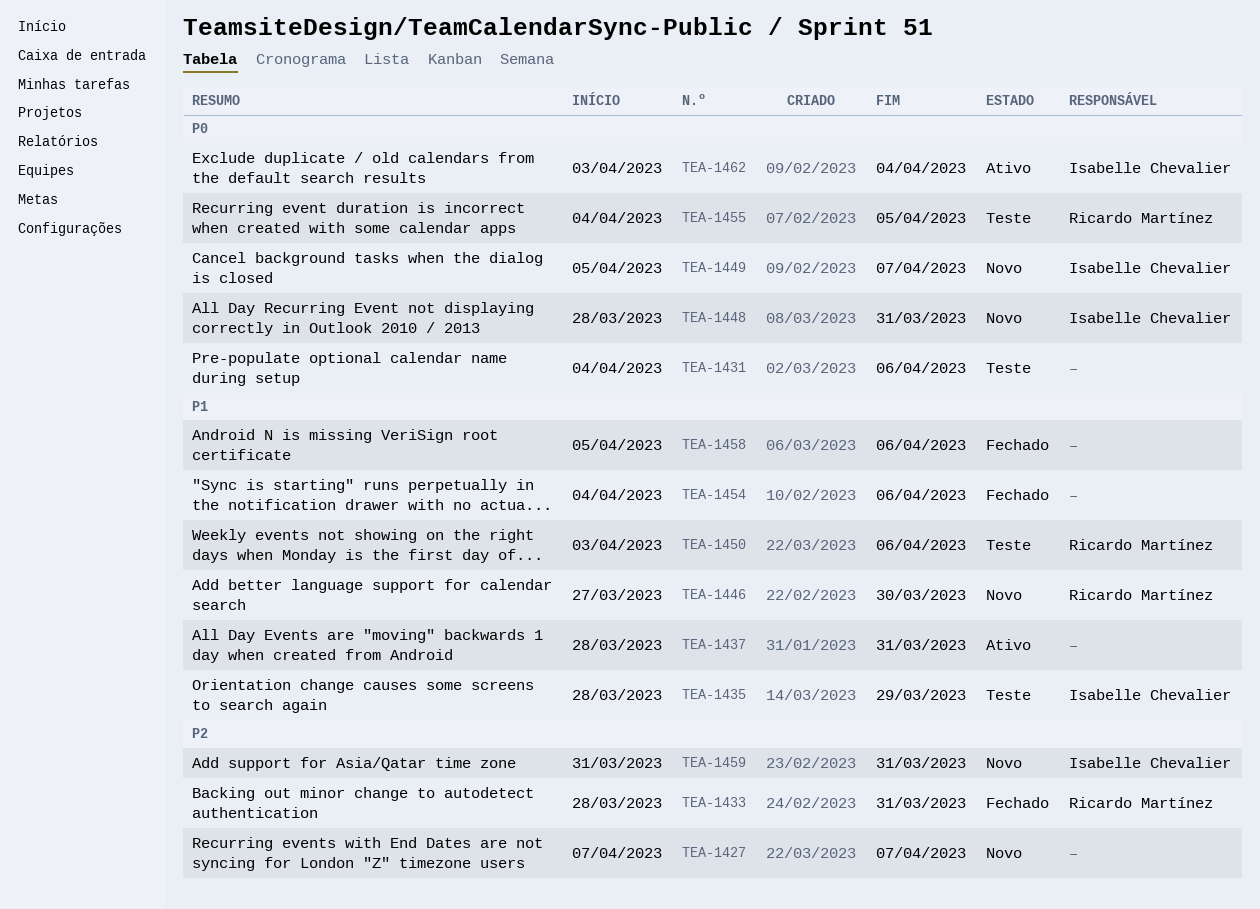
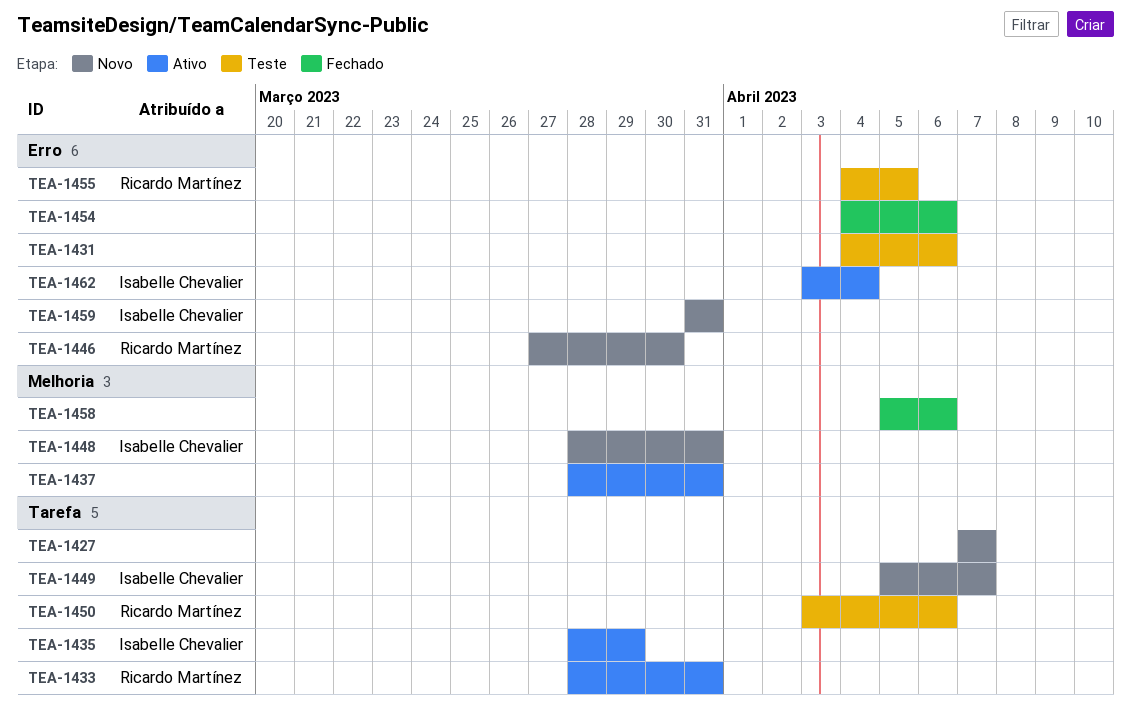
TEA-1433, status: Fechado -> Ativo
TEA-1435, status: Teste -> Ativo

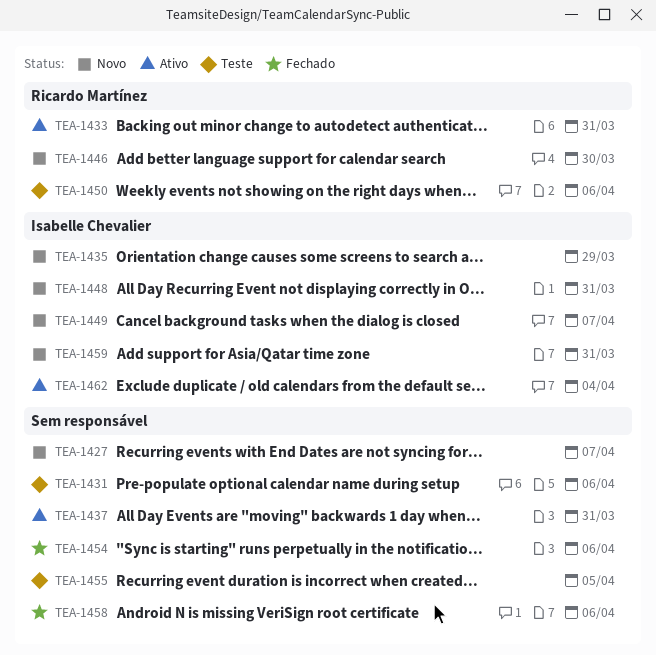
TEA-1435, status: Ativo -> Novo
TEA-1455, owner: Ricardo Martínez -> none

